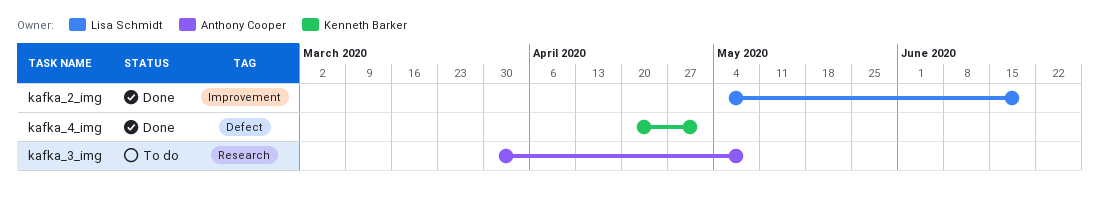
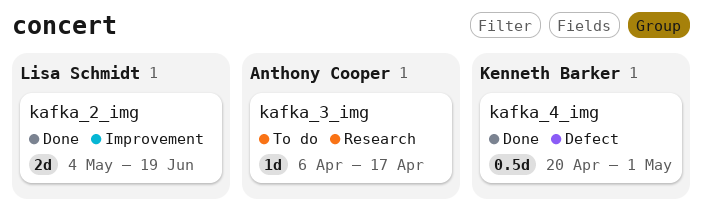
kafka_3_img, start: Mar 30 -> Apr 6
kafka_3_img, due: May 8 -> Apr 17

